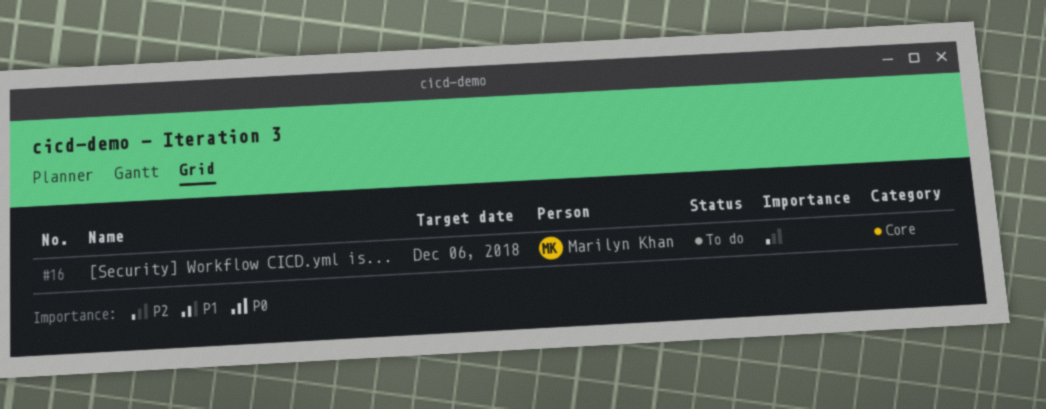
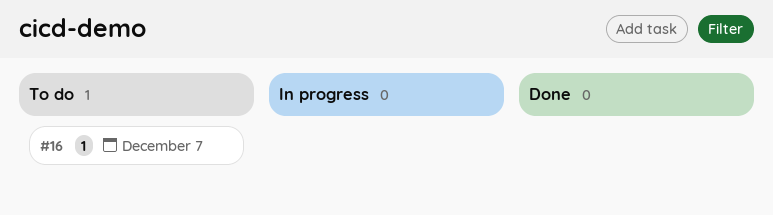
#16, due: Dec 6 -> Dec 7

